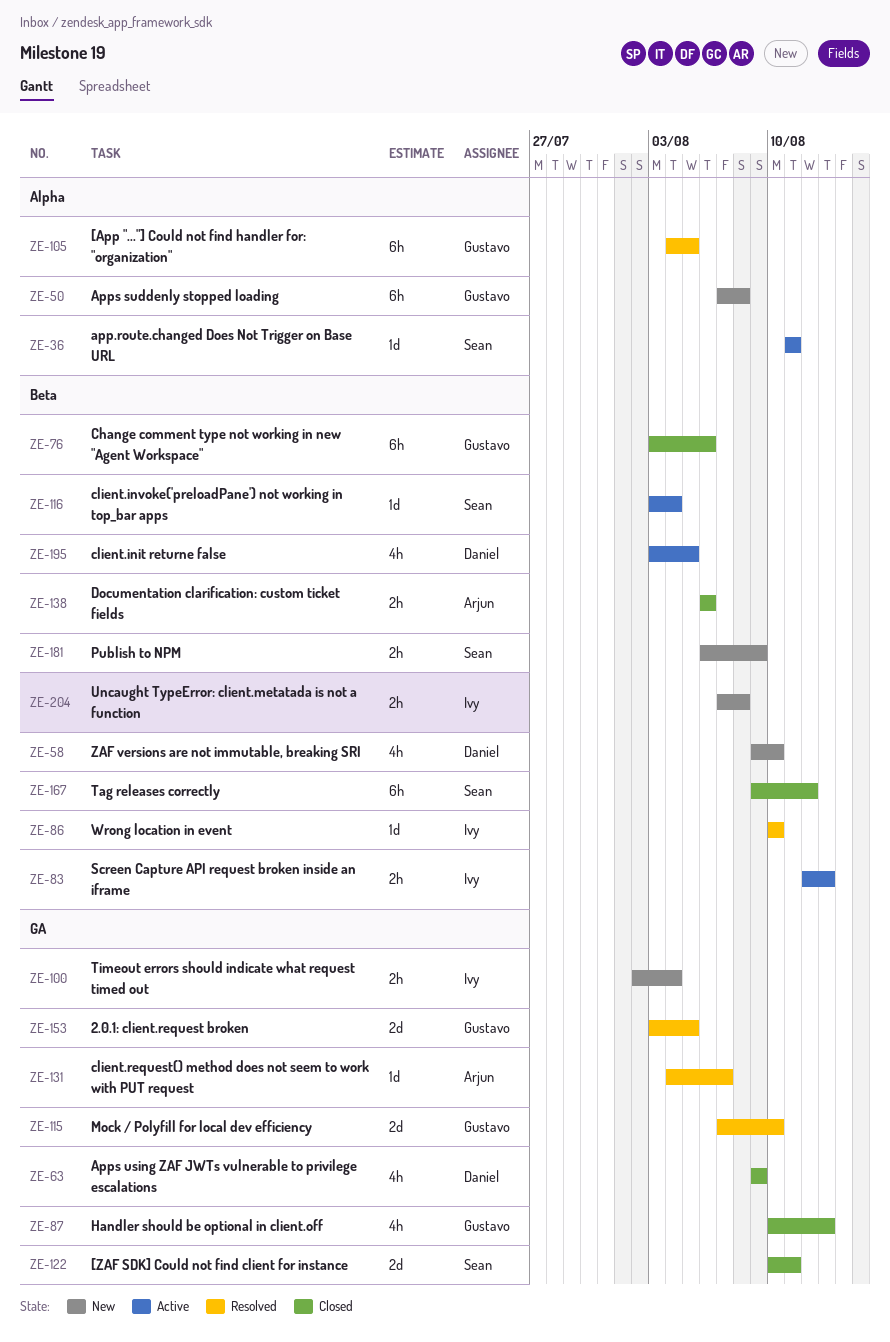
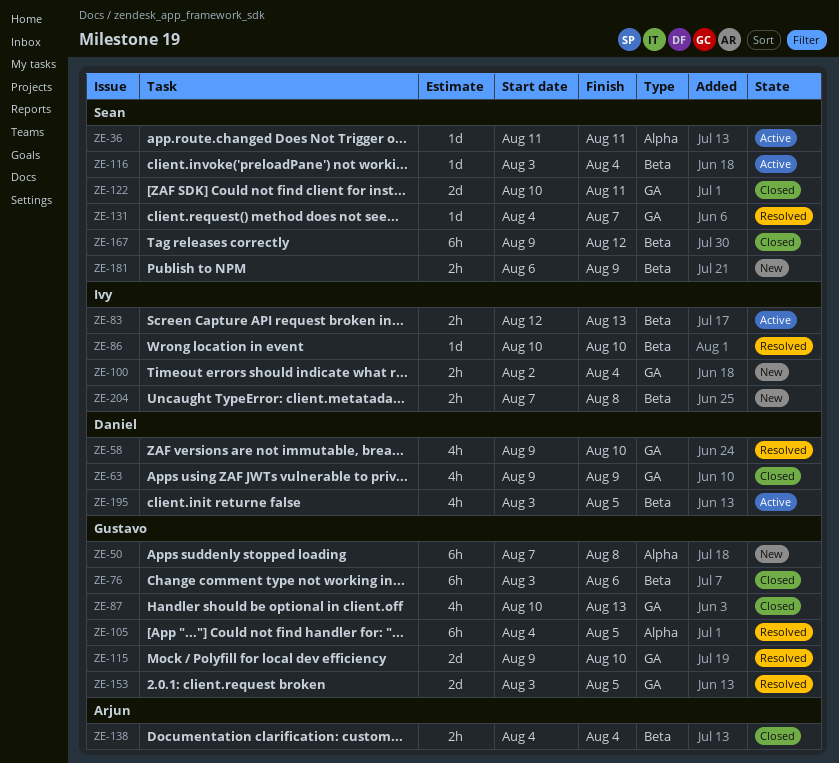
ZE-58, status: New -> Resolved
ZE-58, label: Beta -> GA
ZE-115, start: Aug 7 -> Aug 9
ZE-131, owner: Arjun -> Sean
ZE-138, start: Aug 6 -> Aug 4
ZE-138, due: Aug 6 -> Aug 4

